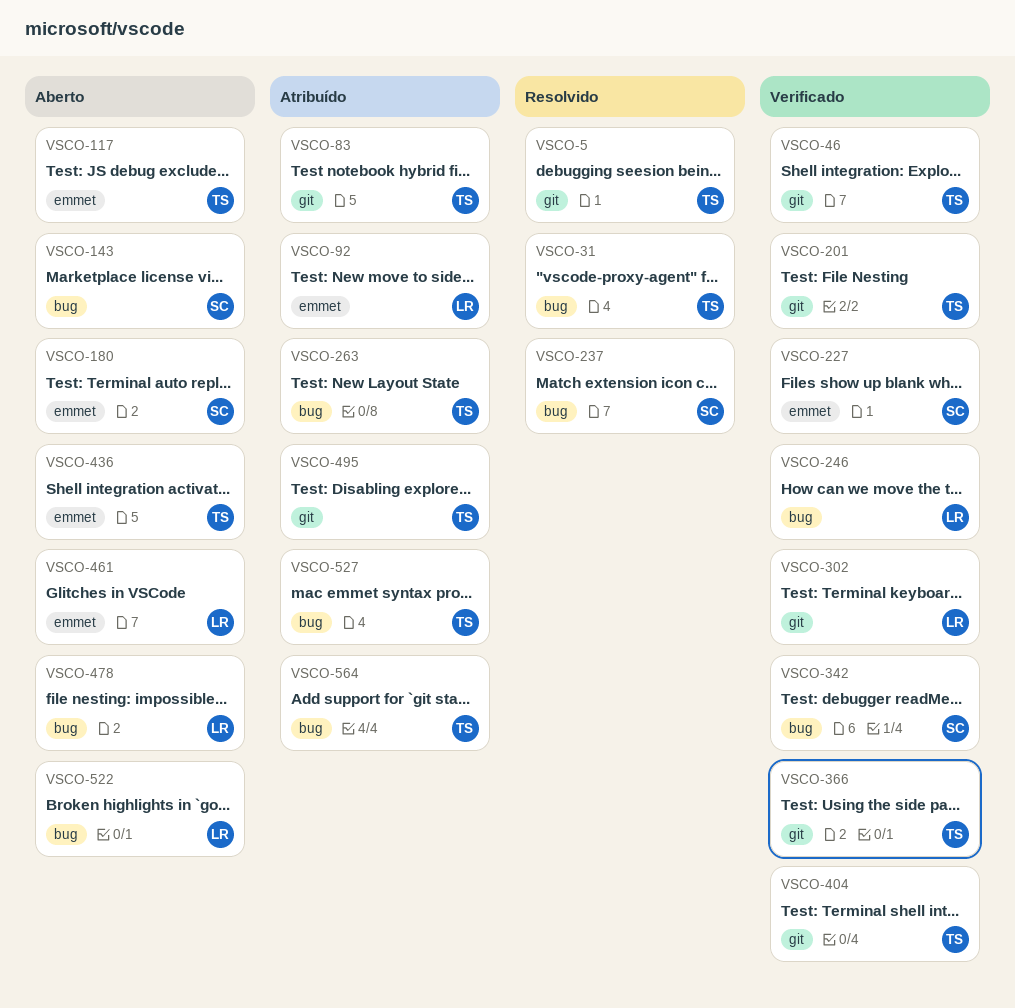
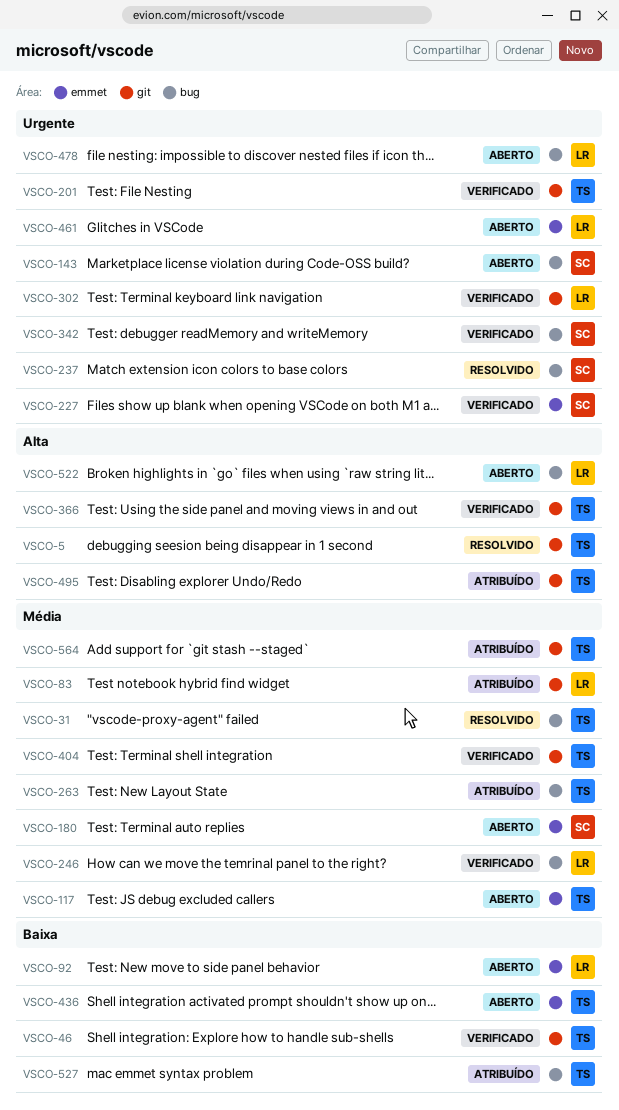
VSCO-83, owner: TS -> LR
VSCO-92, status: Atribuído -> Aberto
VSCO-564, label: bug -> git

